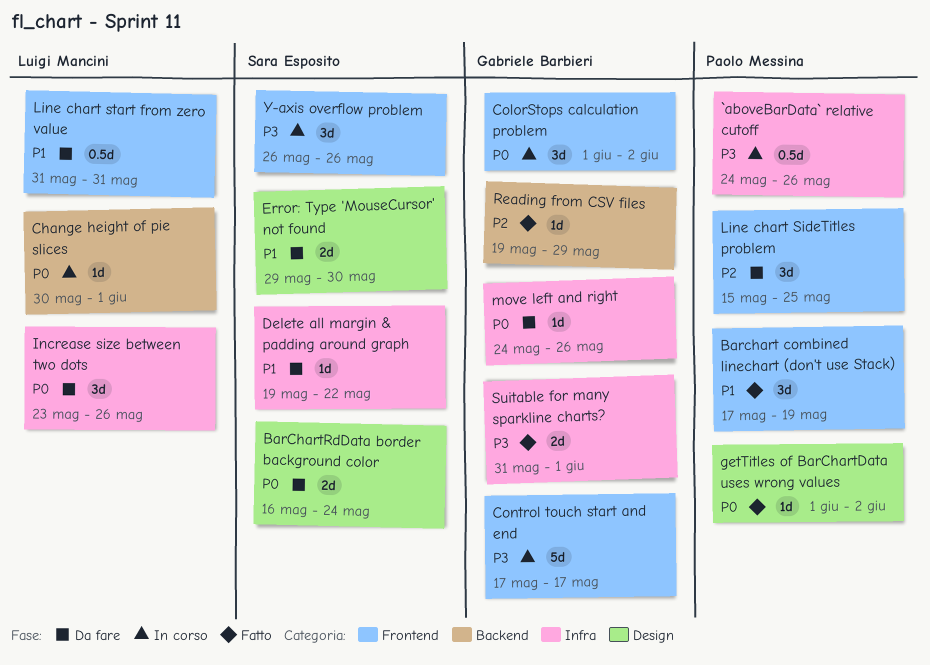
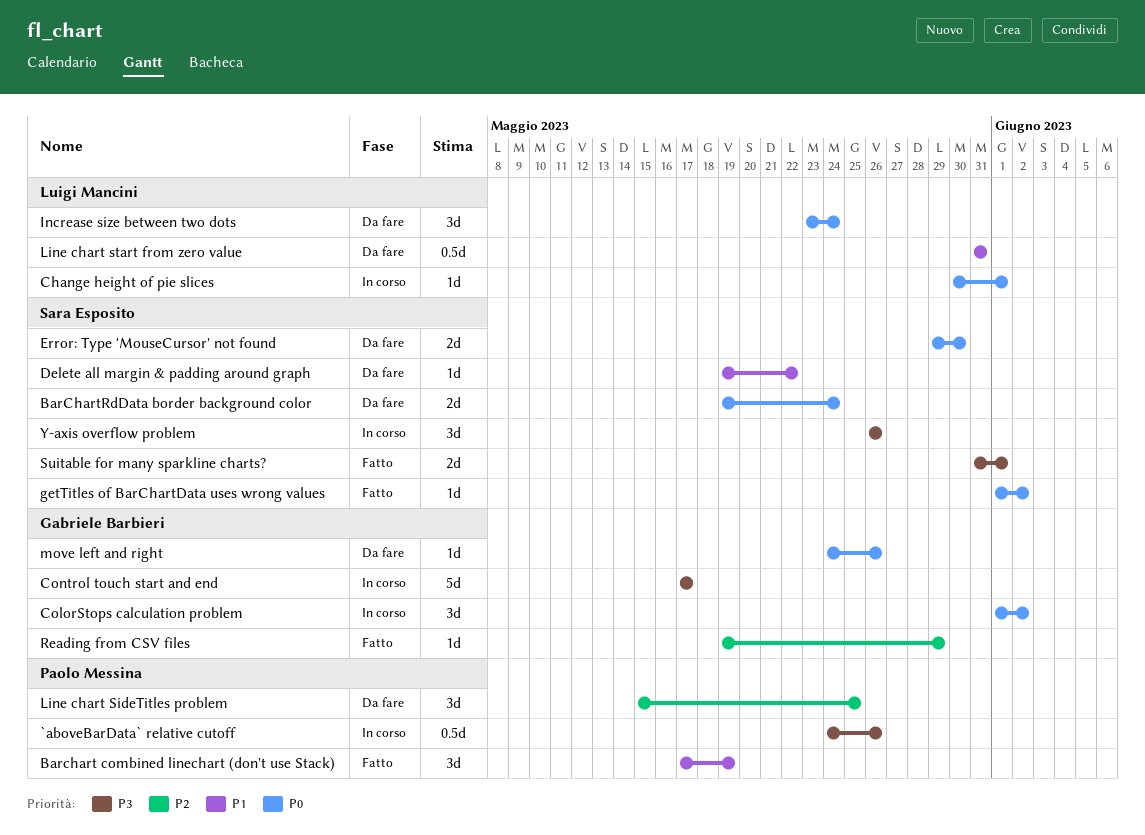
BarChartRdData border background color, start: May 16 -> May 19
Error: Type 'MouseCursor' not found, priority: P1 -> P0
getTitles of BarChartData uses wrong values, owner: Paolo Messina -> Sara Esposito
Increase size between two dots, due: May 26 -> May 24
Suitable for many sparkline charts?, owner: Gabriele Barbieri -> Sara Esposito

